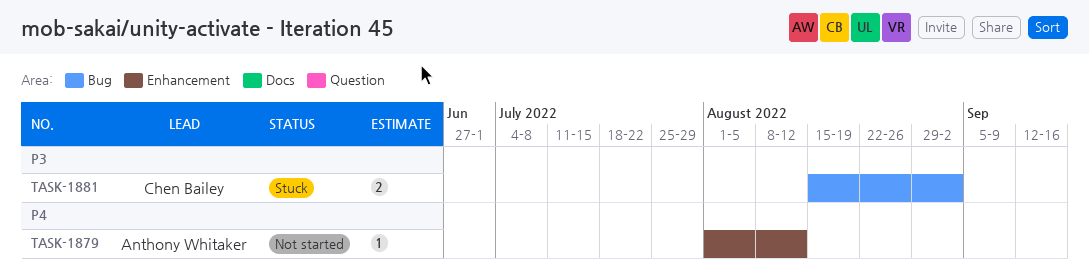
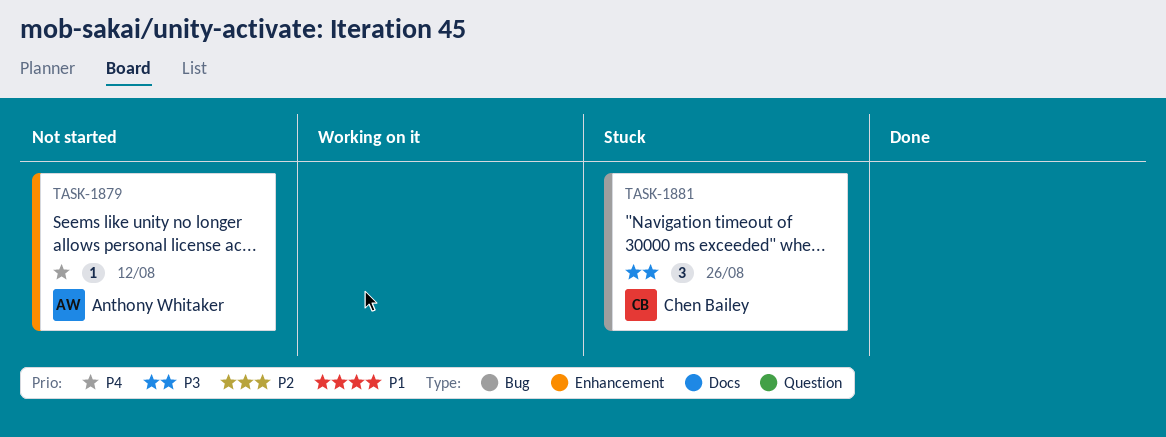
TASK-1881, estimate: 2 -> 3
TASK-1881, due: Sep 2 -> Aug 26

